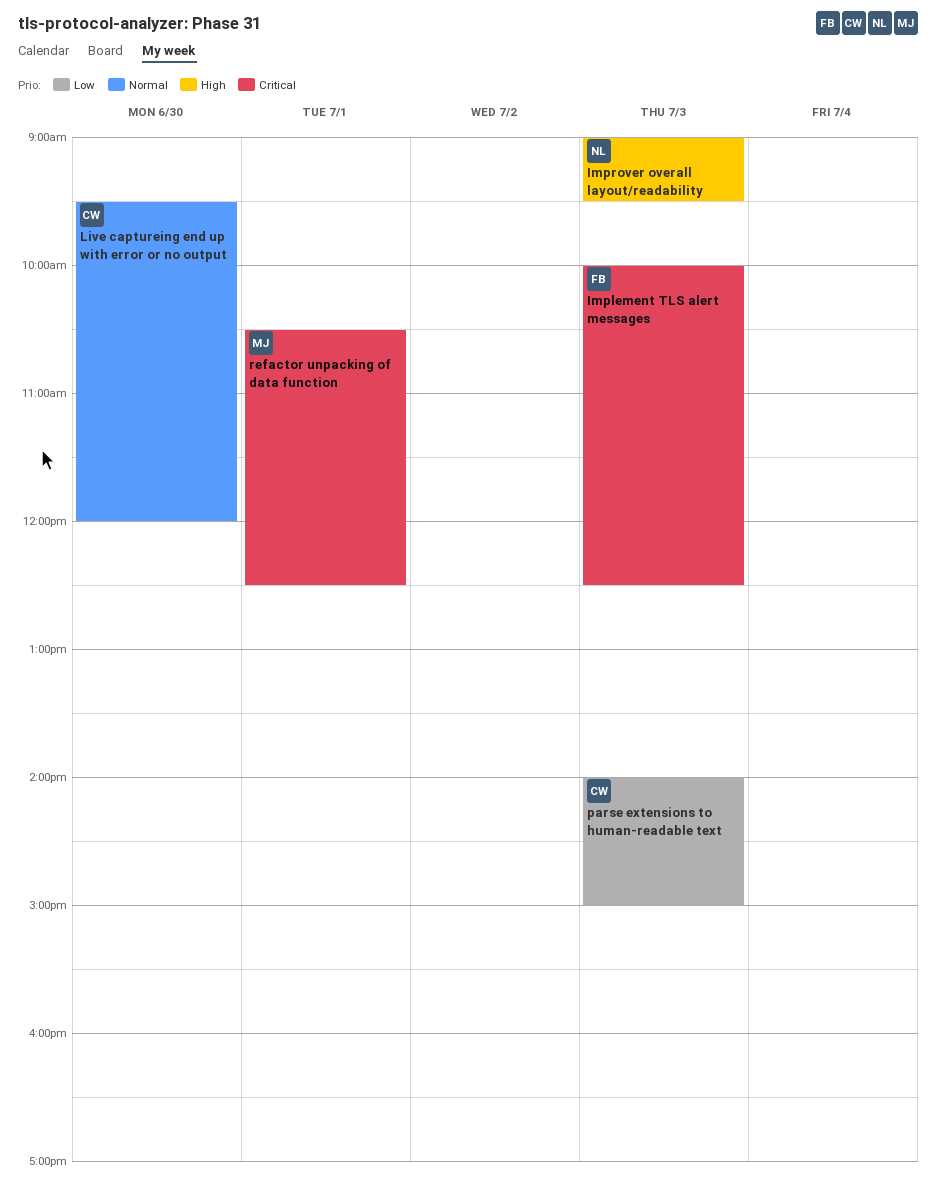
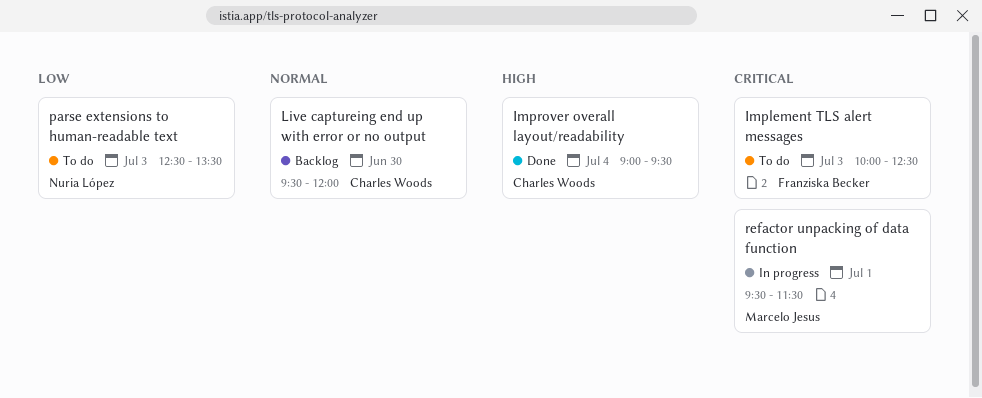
Improver overall layout/readability, owner: Nuria López -> Charles Woods
Improver overall layout/readability, day: Jul 3 -> Jul 4
parse extensions to human-readable text, owner: Charles Woods -> Nuria López
parse extensions to human-readable text, begins: 14:00 -> 12:30
parse extensions to human-readable text, ends: 15:00 -> 13:30
refactor unpacking of data function, begins: 10:30 -> 09:30
refactor unpacking of data function, ends: 12:30 -> 11:30

